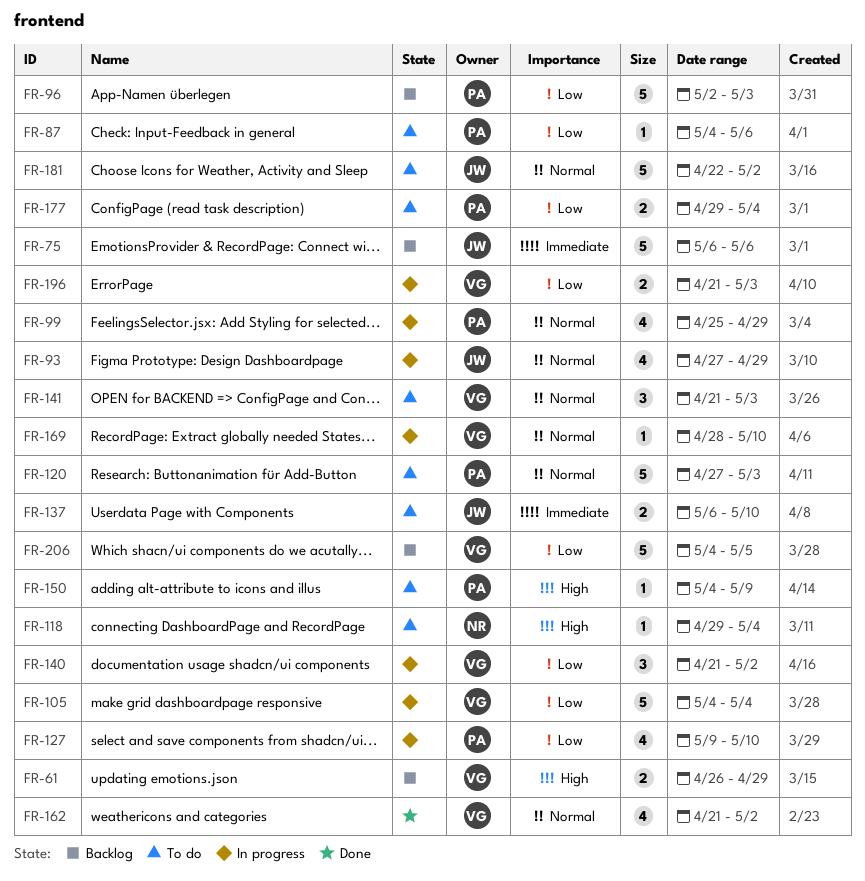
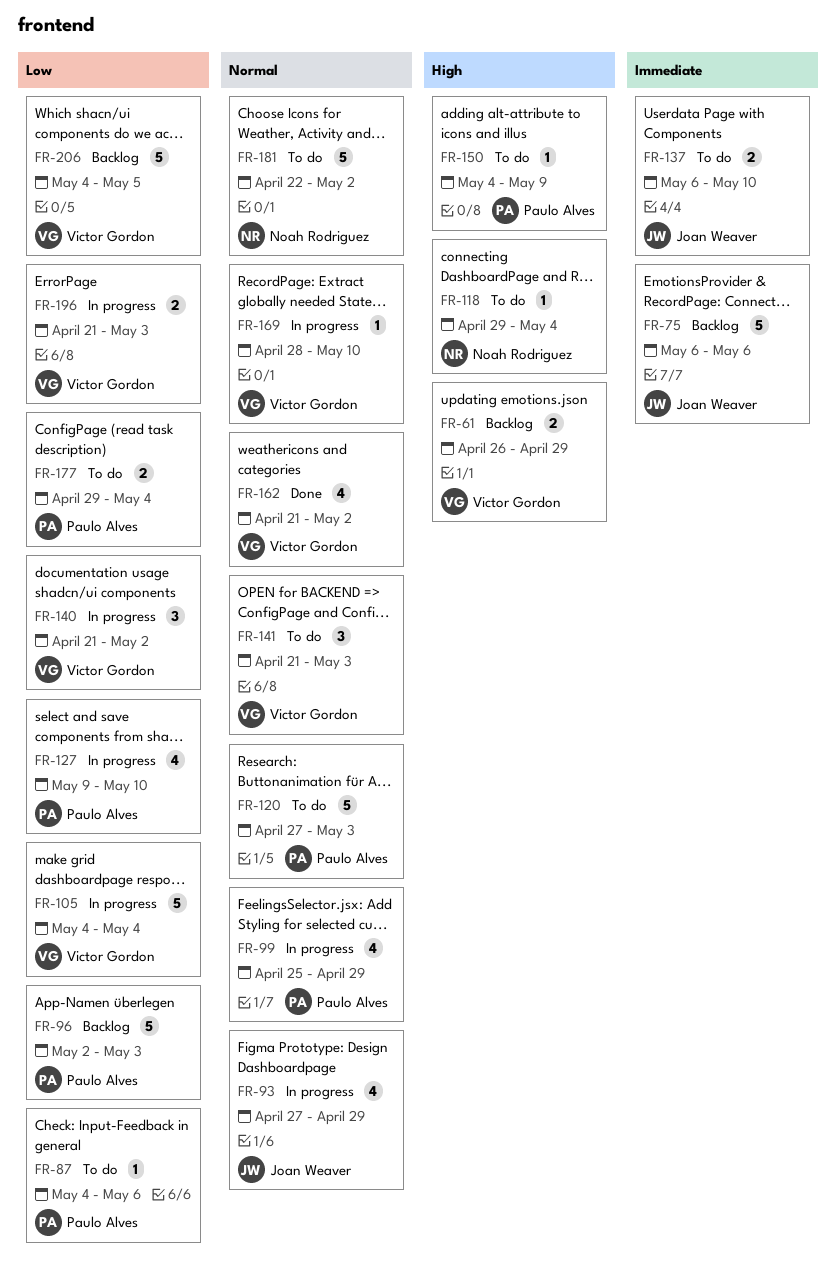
FR-181, owner: Joan Weaver -> Noah Rodriguez

